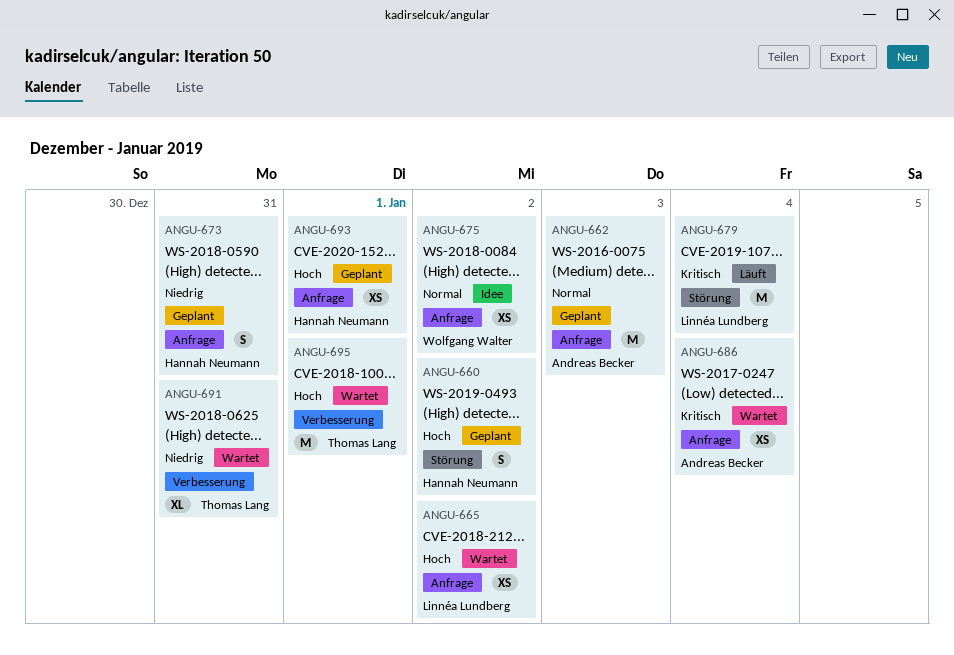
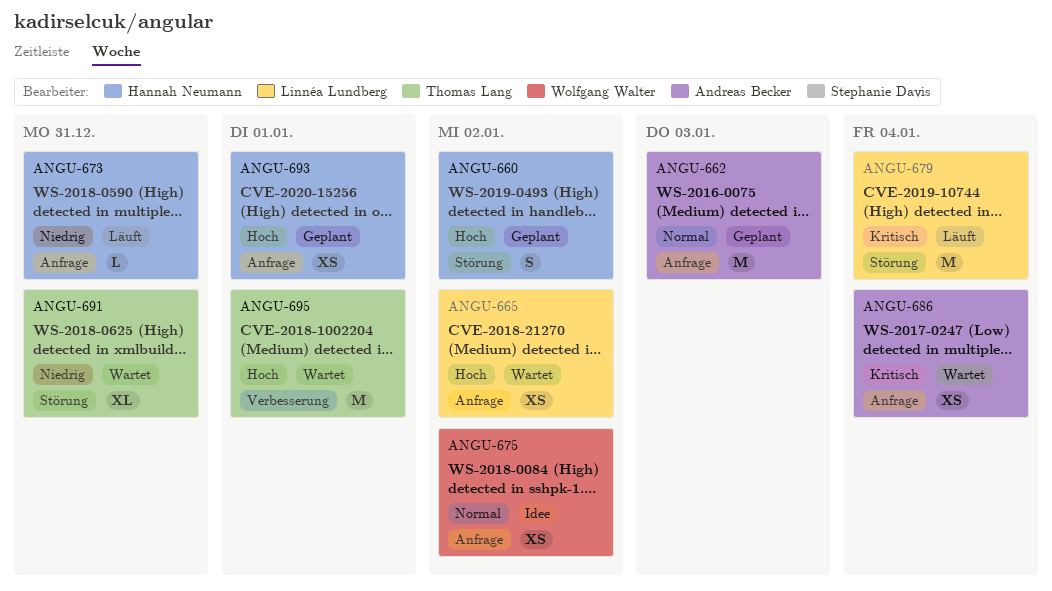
ANGU-673, status: Geplant -> Läuft
ANGU-673, estimate: S -> L
ANGU-691, label: Verbesserung -> Störung

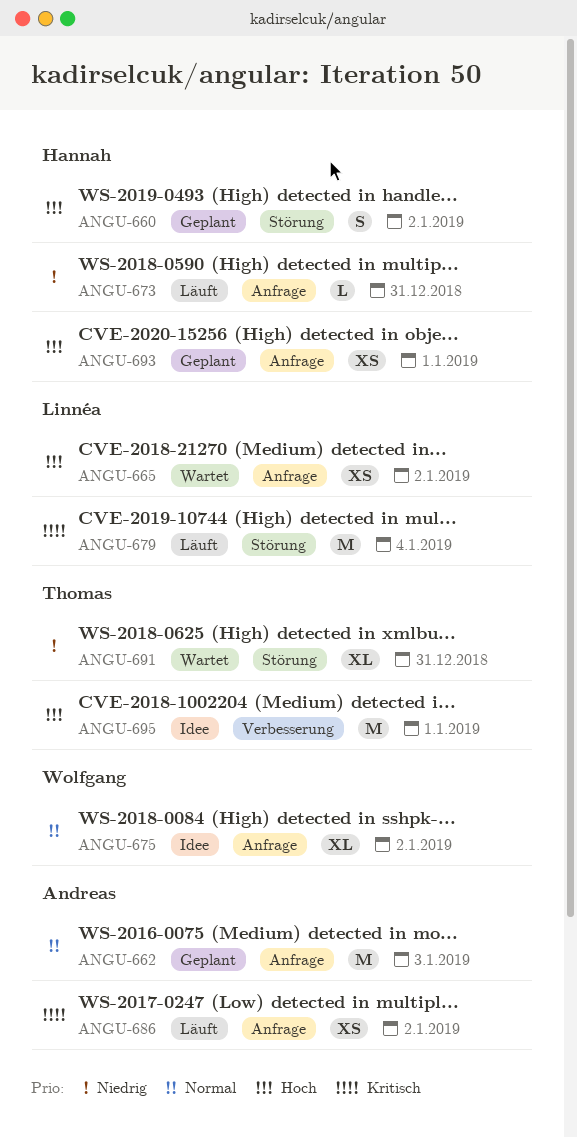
ANGU-675, estimate: XS -> XL
ANGU-686, status: Wartet -> Läuft
ANGU-686, due: Jan 4 -> Jan 2
ANGU-695, status: Wartet -> Idee

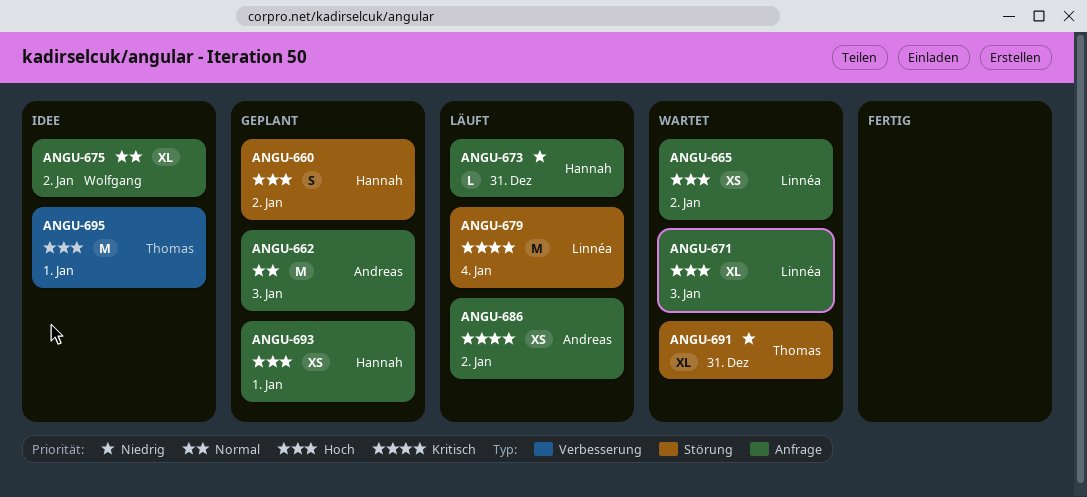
ANGU-671: none -> present

